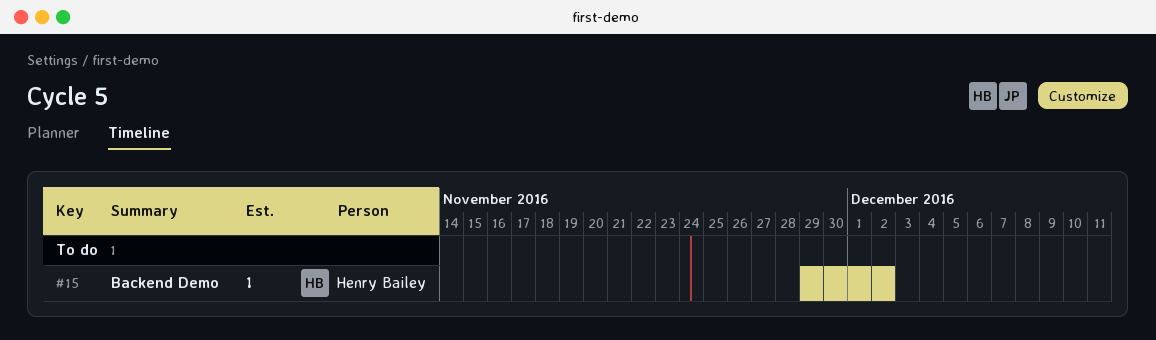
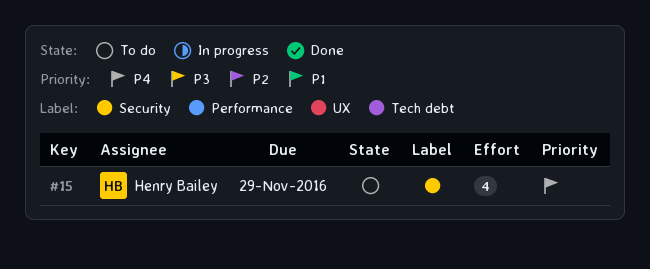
#15, estimate: 1 -> 4
#15, due: Dec 2 -> Nov 29

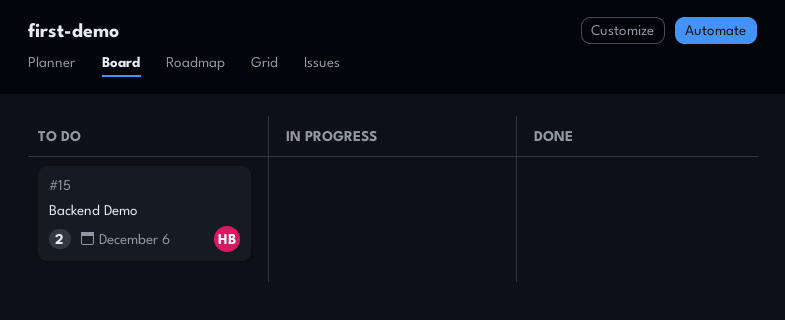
#15, estimate: 4 -> 2
#15, due: Nov 29 -> Dec 6

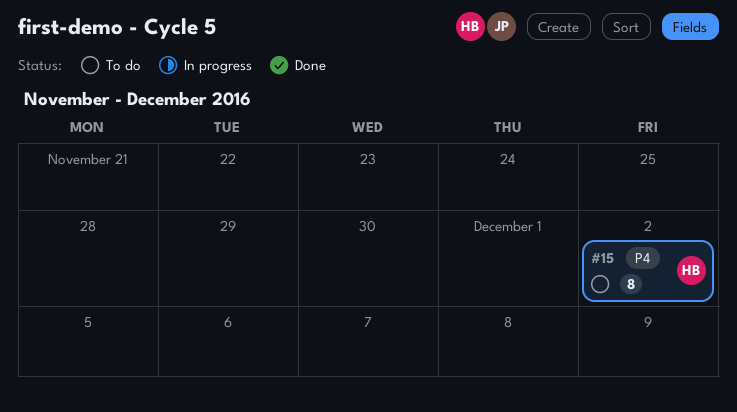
#15, estimate: 2 -> 8
#15, due: Dec 6 -> Dec 2

